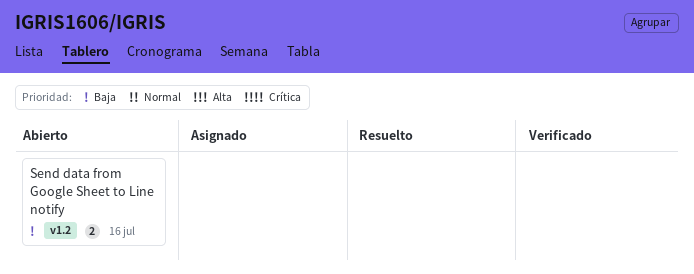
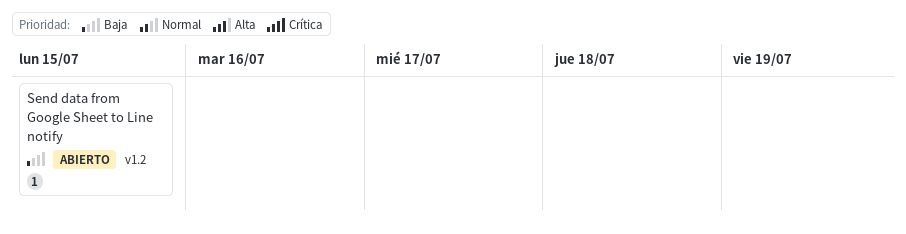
Send data from Google Sheet to Line notify, estimate: 2 -> 1
Send data from Google Sheet to Line notify, due: Jul 16 -> Jul 15

